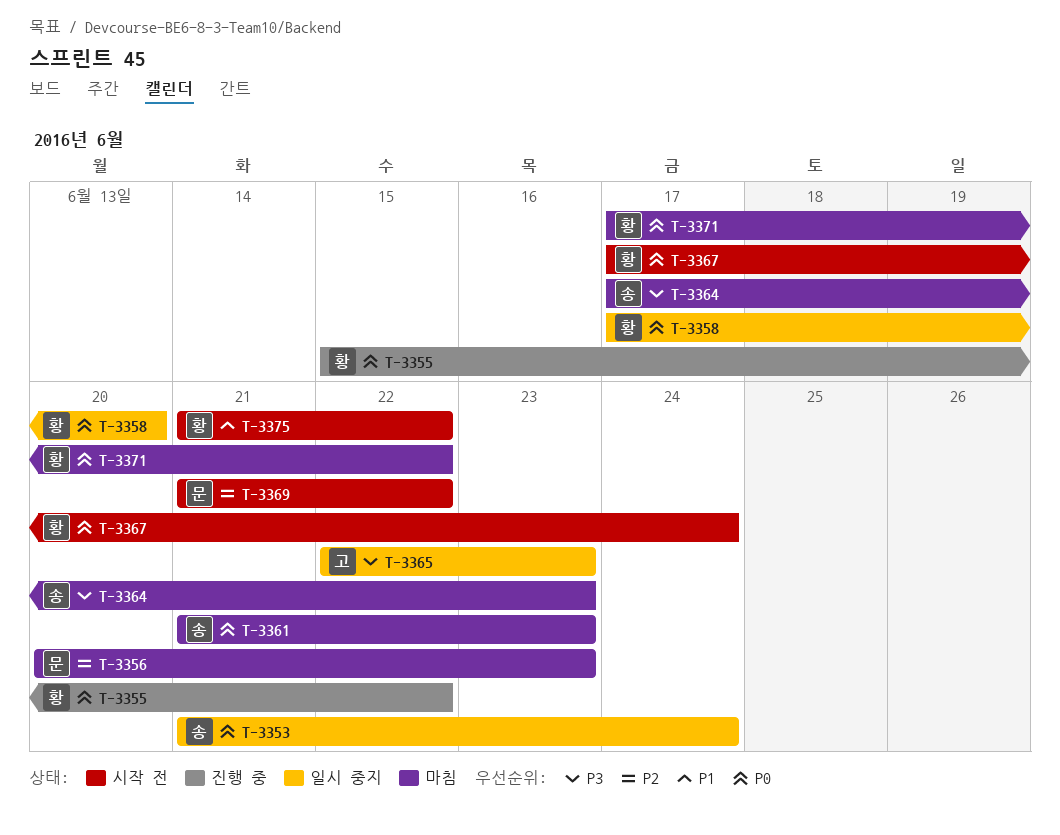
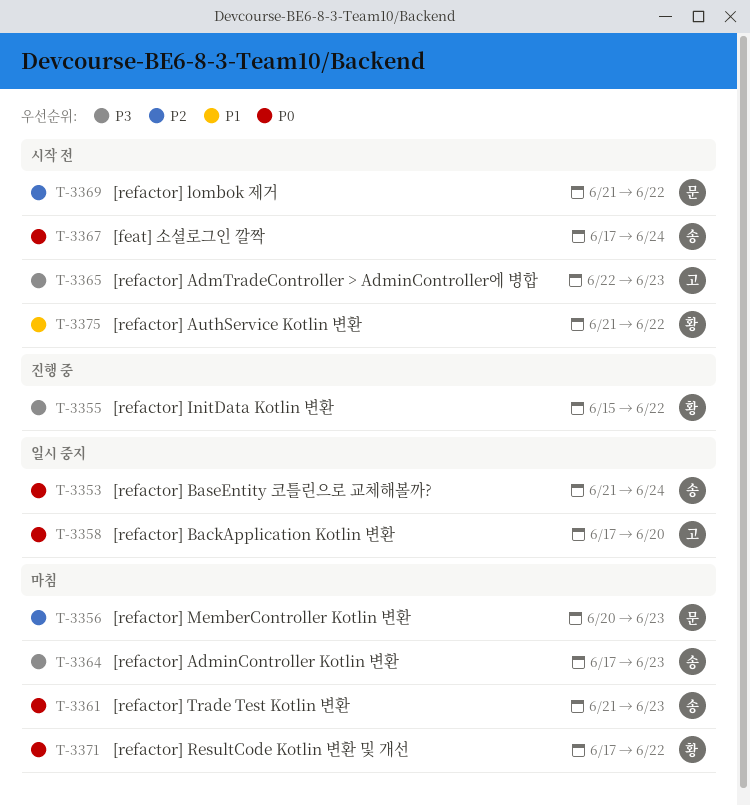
T-3355, priority: P0 -> P3
T-3358, owner: 황 -> 고
T-3365, status: 일시 중지 -> 시작 전
T-3367, owner: 황 -> 송

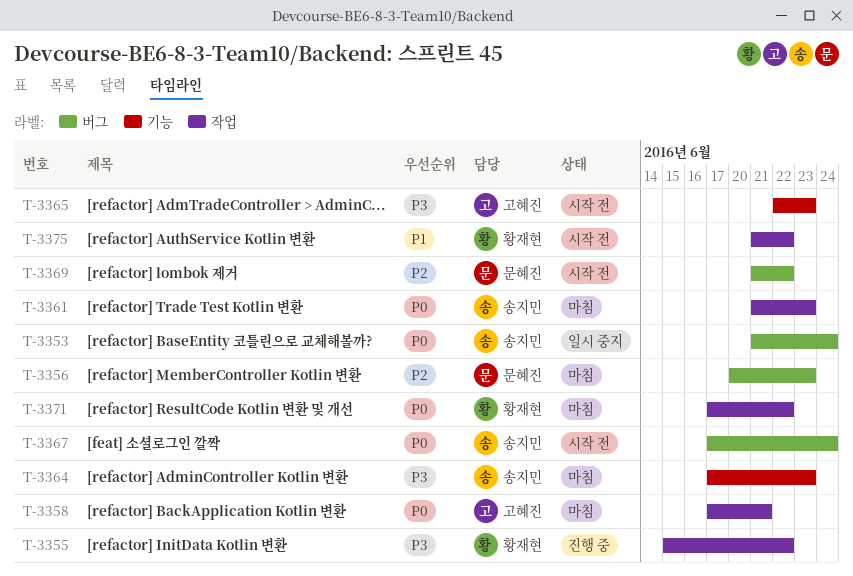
T-3358, status: 일시 중지 -> 마침
T-3358, due: Jun 20 -> Jun 21

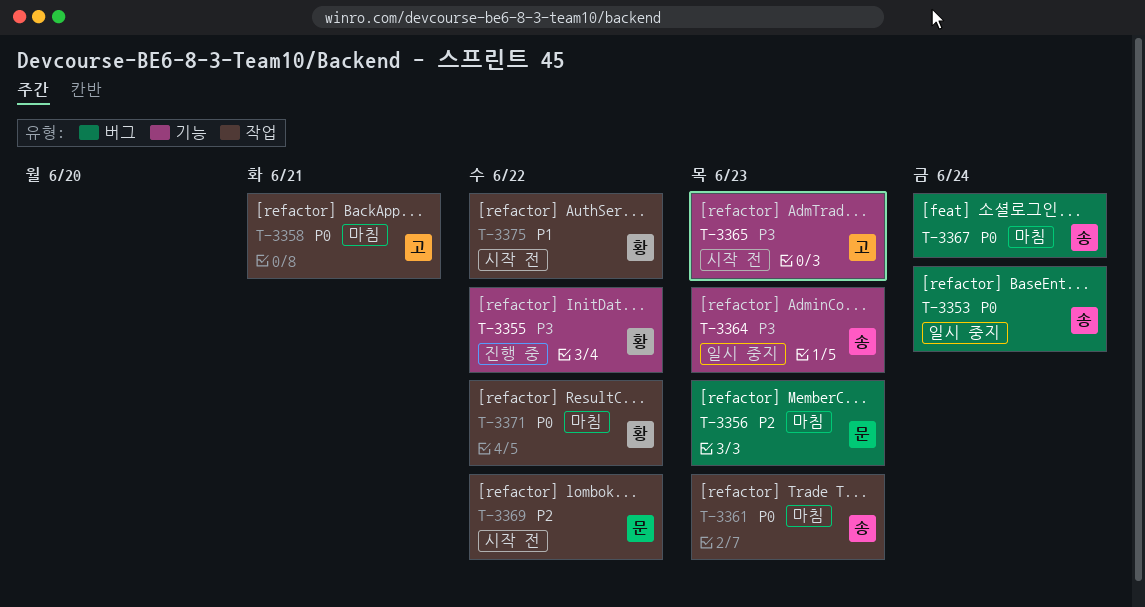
T-3355, label: 작업 -> 기능
T-3364, status: 마침 -> 일시 중지
T-3367, status: 시작 전 -> 마침
T-3369, label: 버그 -> 작업

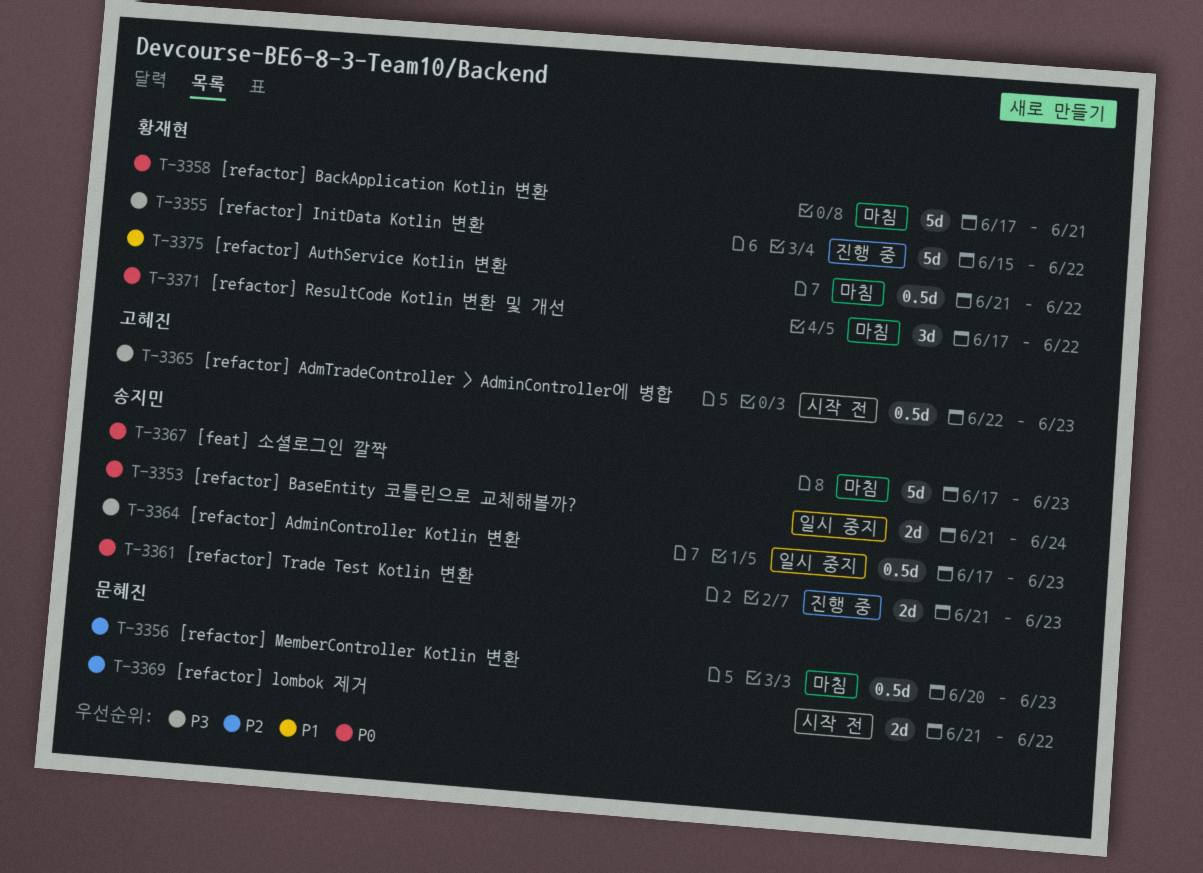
T-3358, owner: 고혜진 -> 황재현
T-3361, status: 마침 -> 진행 중
T-3367, due: Jun 24 -> Jun 23
T-3375, status: 시작 전 -> 마침

